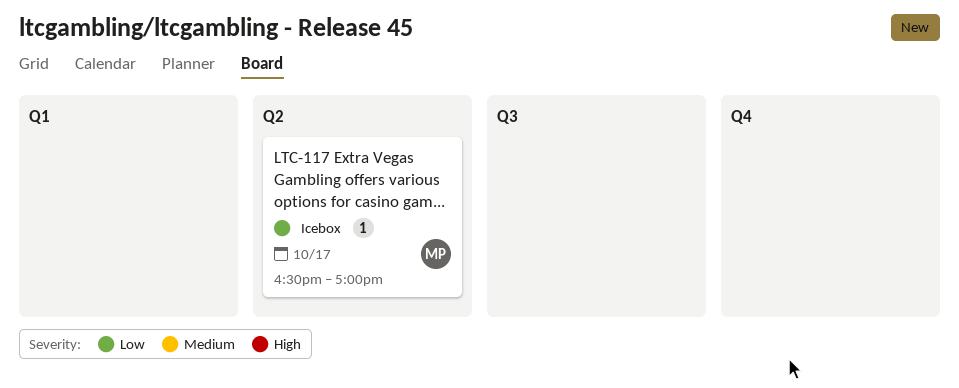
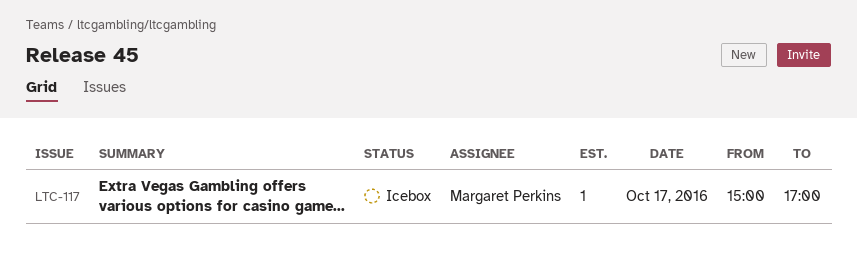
LTC-117, begins: 16:30 -> 15:00

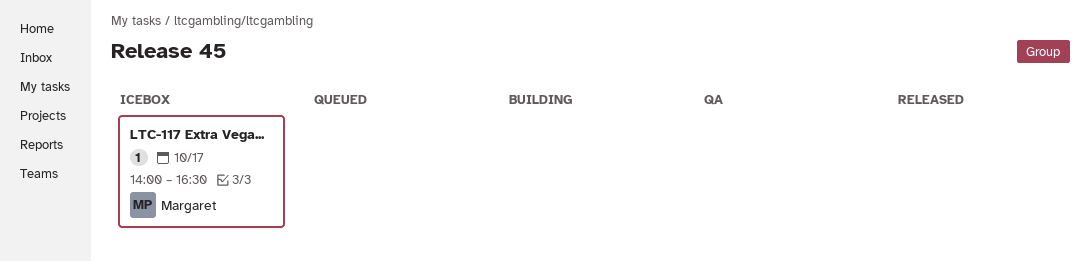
LTC-117, begins: 15:00 -> 14:00
LTC-117, ends: 17:00 -> 16:30

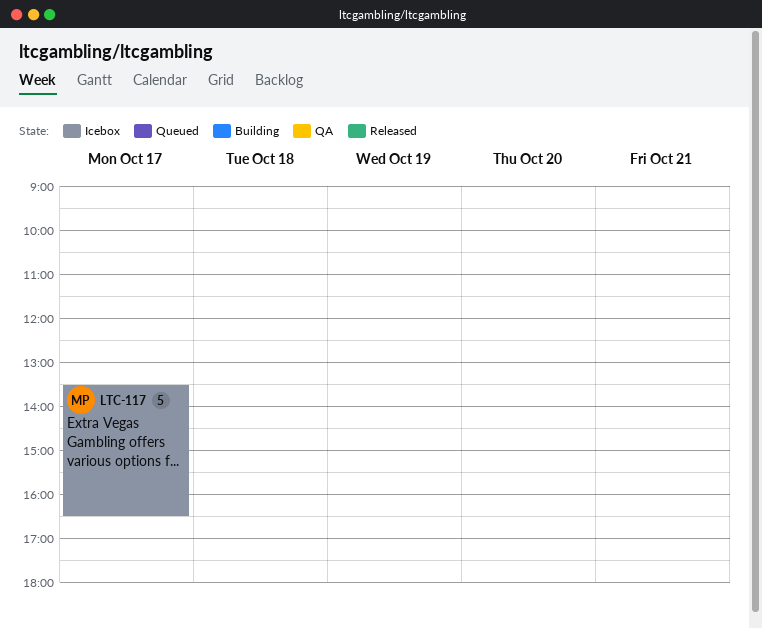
LTC-117, estimate: 1 -> 5
LTC-117, begins: 14:00 -> 13:30

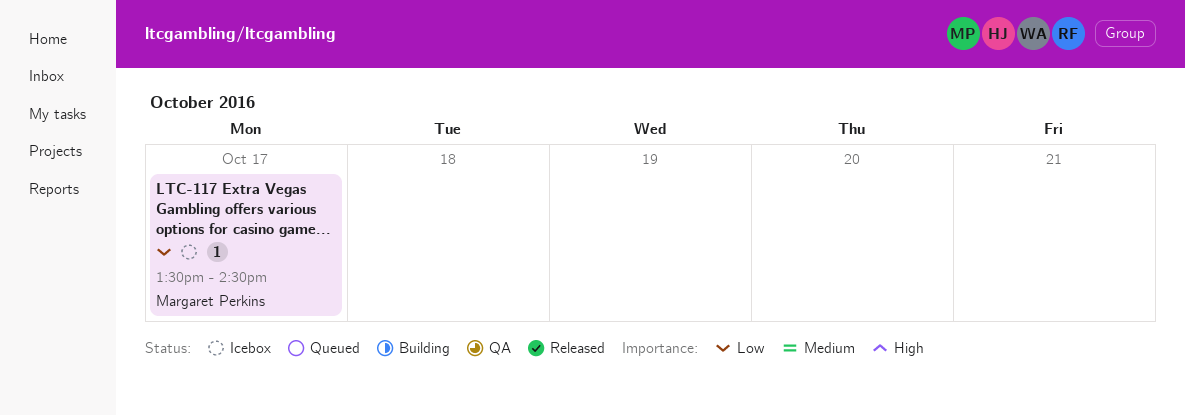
LTC-117, estimate: 5 -> 1
LTC-117, ends: 16:30 -> 14:30

